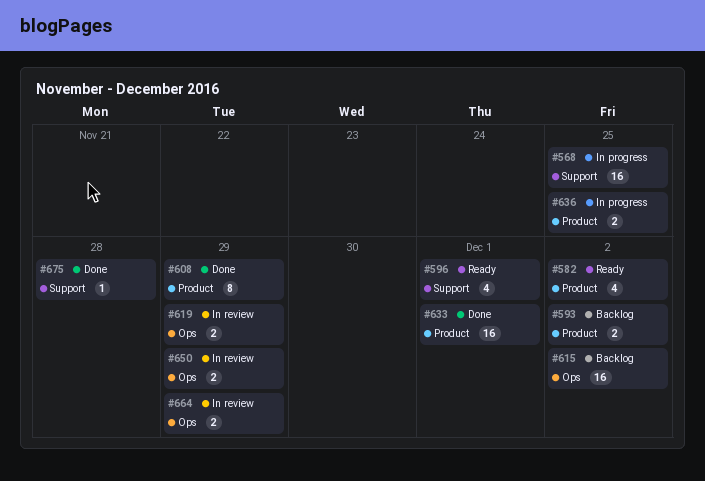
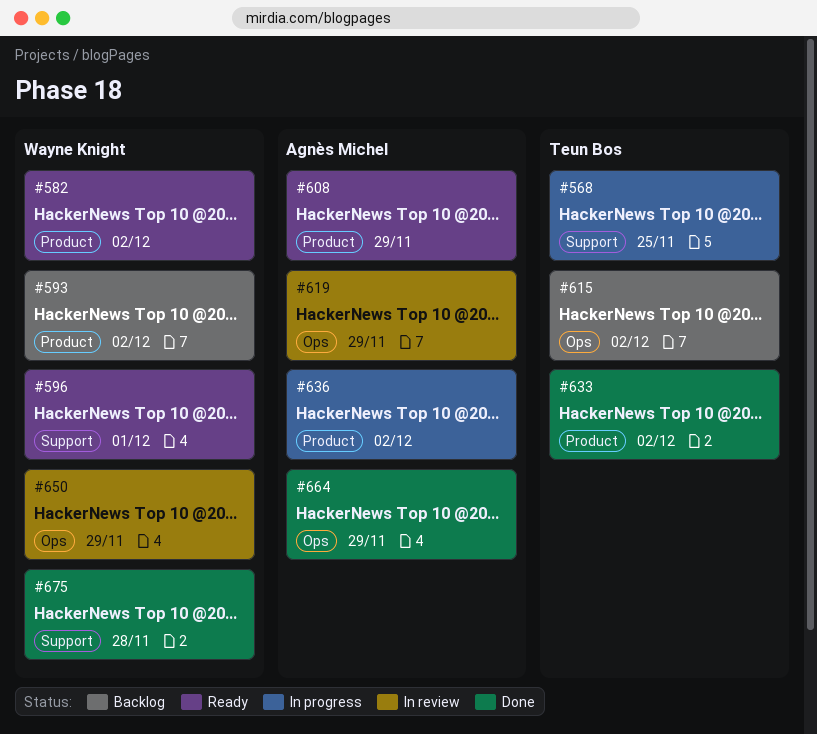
#608, status: Done -> Ready
#633, due: Dec 1 -> Dec 2
#636, due: Nov 25 -> Dec 2
#664, status: In review -> Done

